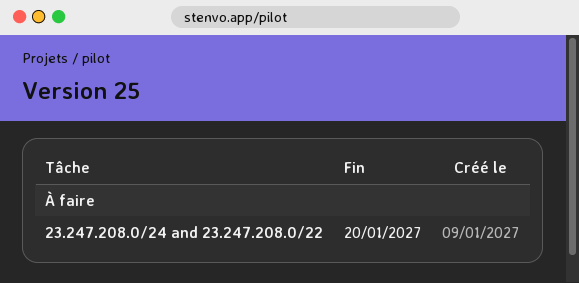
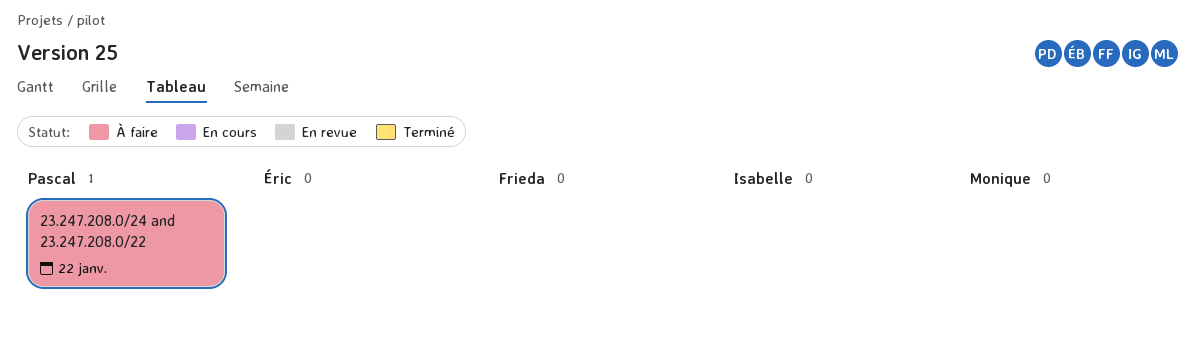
23.247.208.0/24 and 23.247.208.0/22, due: Jan 20 -> Jan 22

